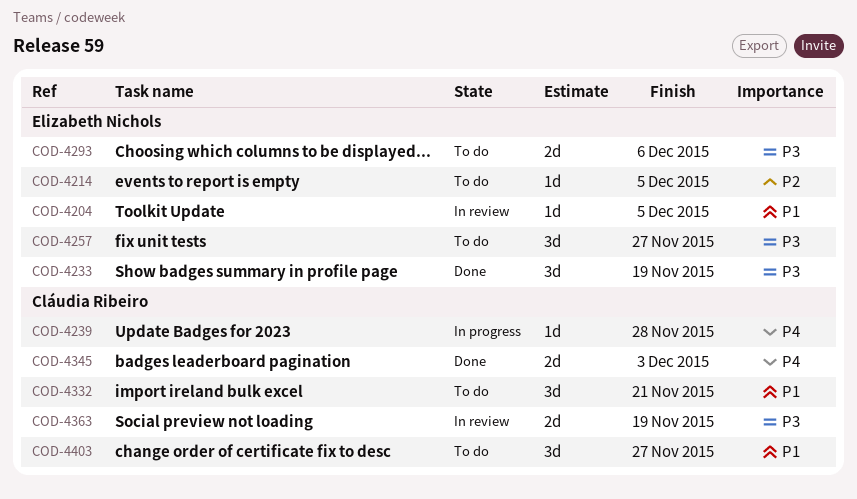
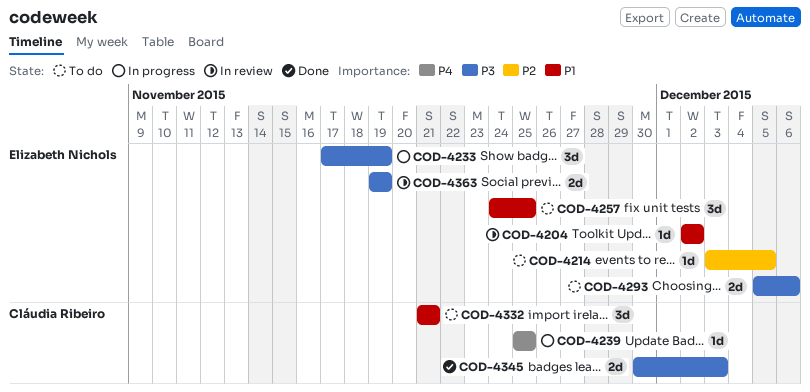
COD-4204, due: Dec 5 -> Dec 2
COD-4233, status: Done -> In progress
COD-4239, due: Nov 28 -> Nov 25
COD-4257, priority: P3 -> P1
COD-4257, due: Nov 27 -> Nov 25
COD-4345, priority: P4 -> P3
COD-4363, owner: Cláudia Ribeiro -> Elizabeth Nichols
COD-4403: present -> none

